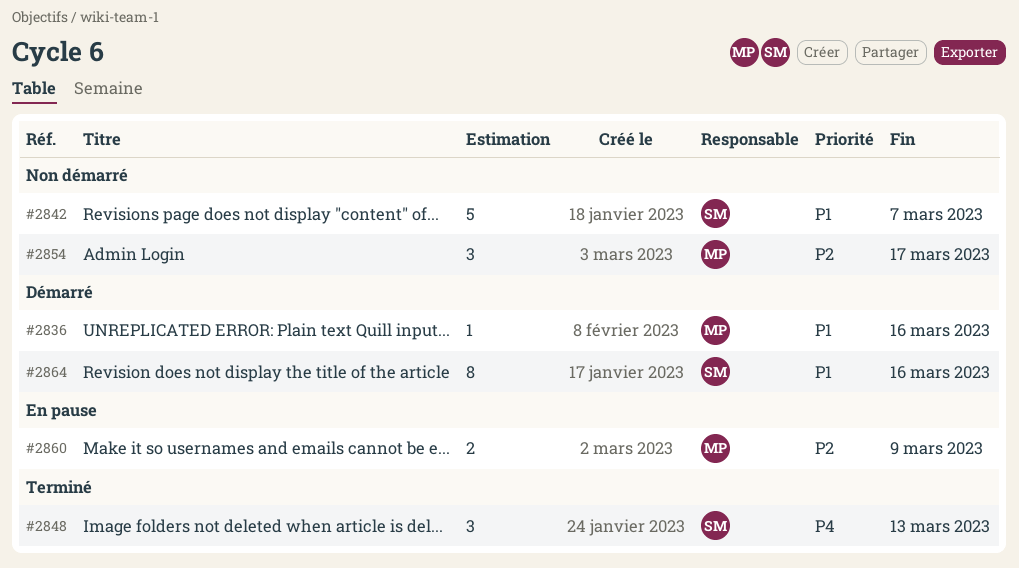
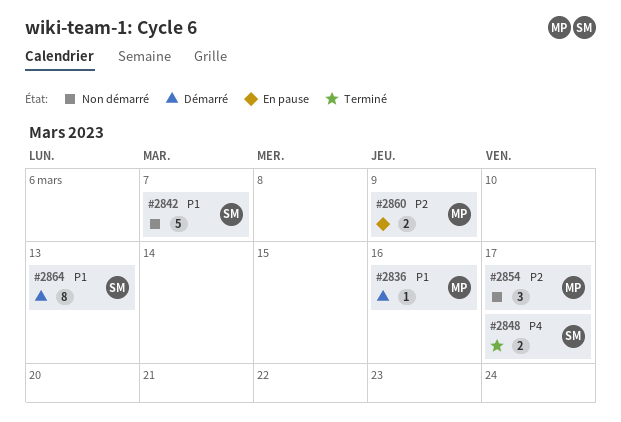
#2848, estimate: 3 -> 2
#2848, due: Mar 13 -> Mar 17
#2864, due: Mar 16 -> Mar 13

